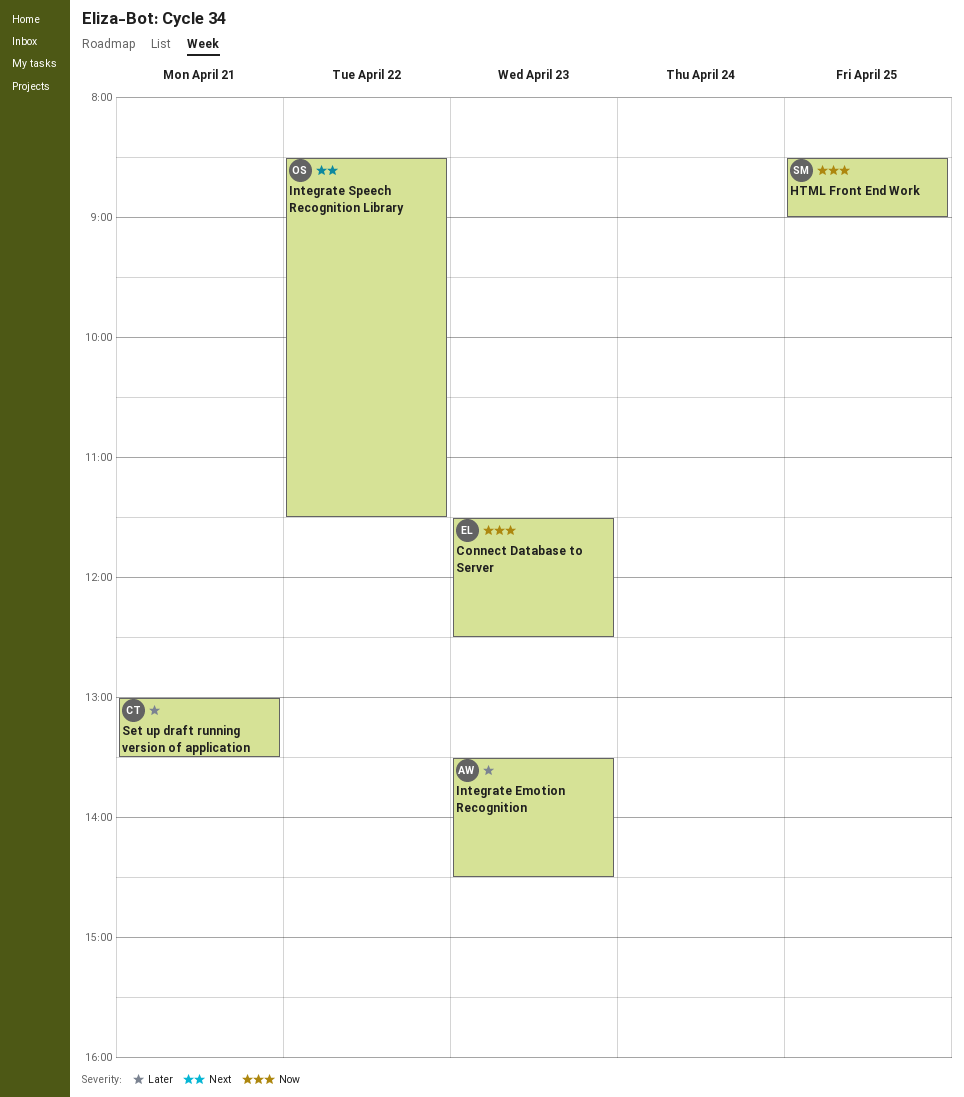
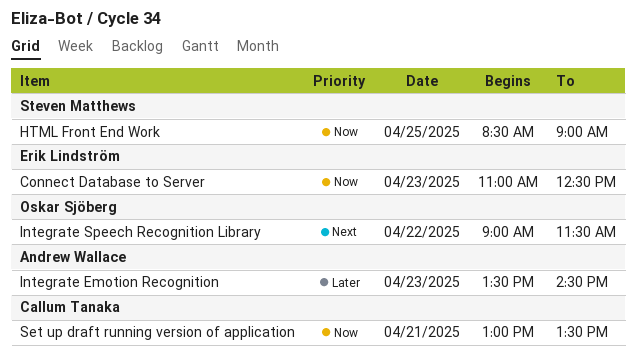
Connect Database to Server, begins: 11:30 -> 11:00
Integrate Speech Recognition Library, begins: 08:30 -> 09:00
Set up draft running version of application, priority: Later -> Now

